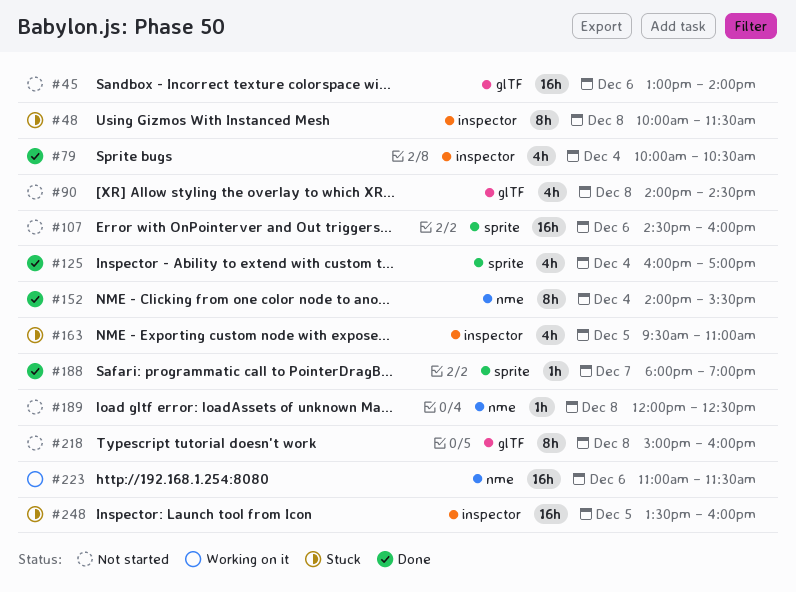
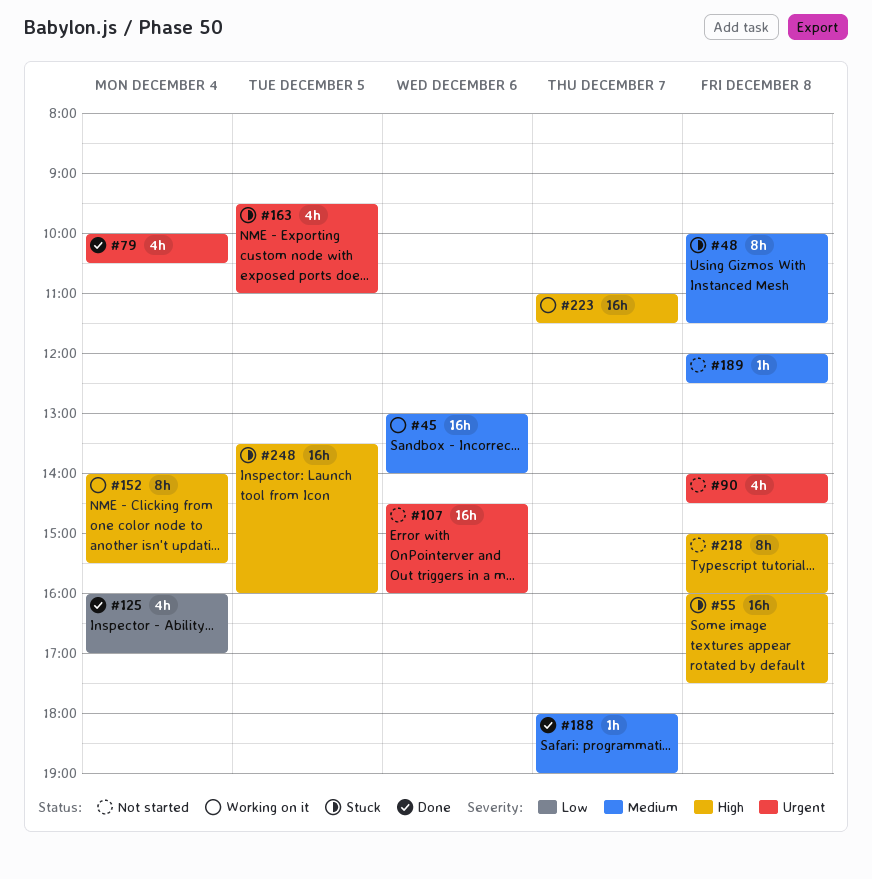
#45, status: Not started -> Working on it
#55: none -> present
#152, status: Done -> Working on it
#223, day: Dec 6 -> Dec 7

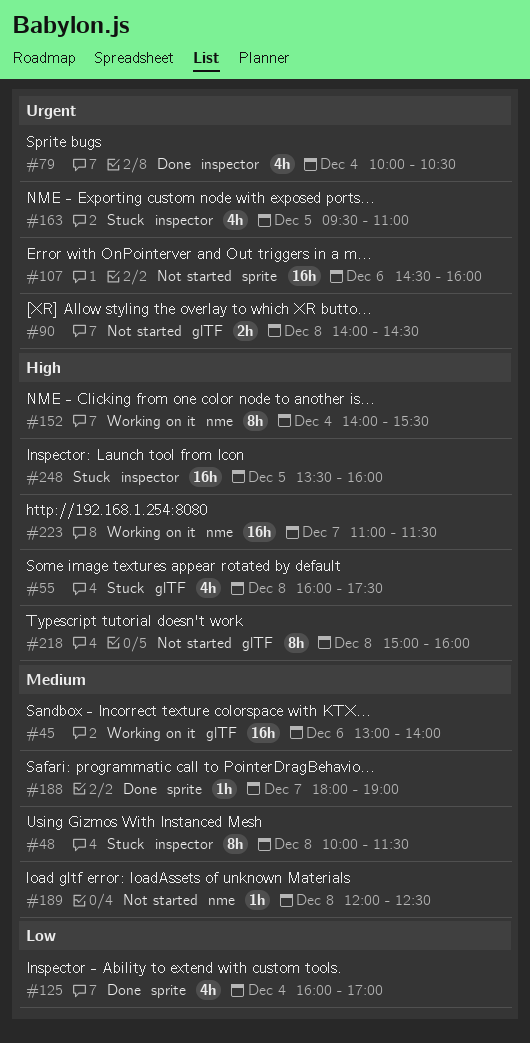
#55, estimate: 16h -> 4h
#90, estimate: 4h -> 2h

